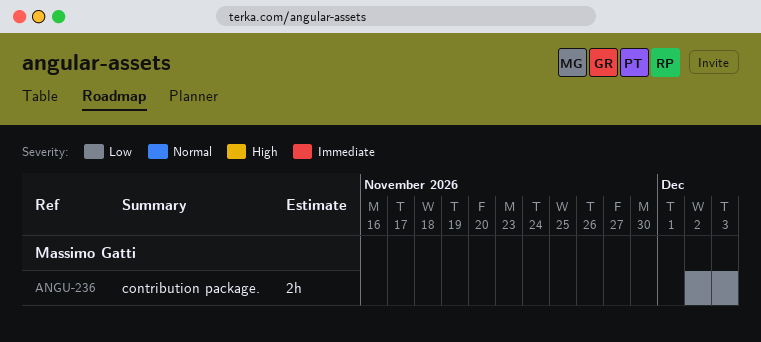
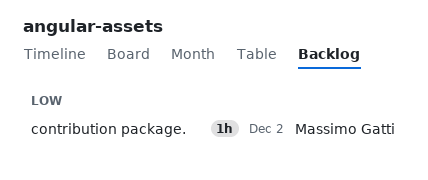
contribution package., estimate: 2h -> 1h
contribution package., due: Dec 3 -> Dec 2

